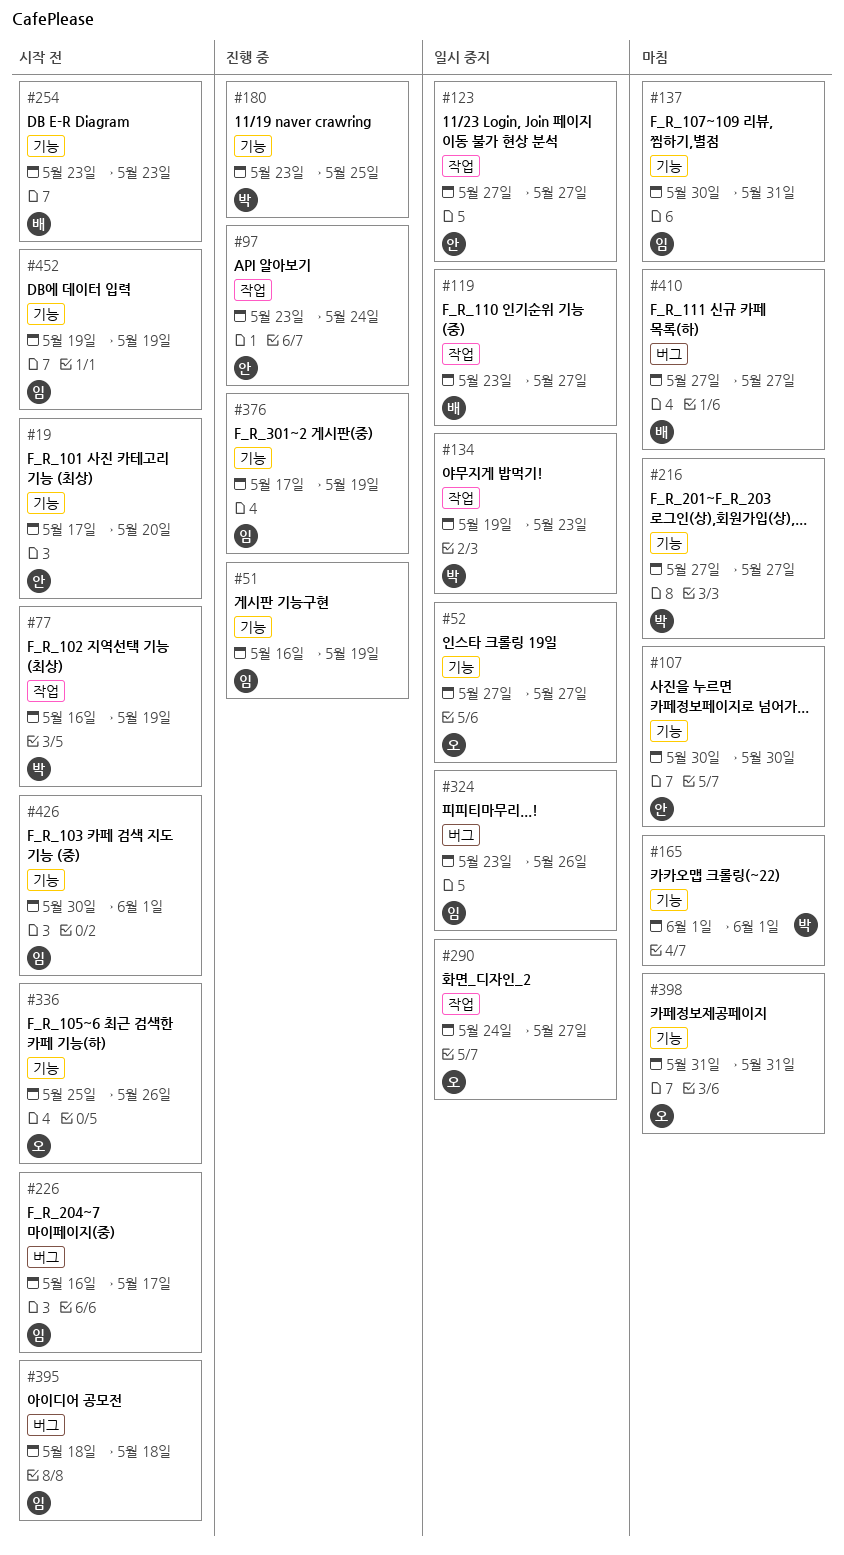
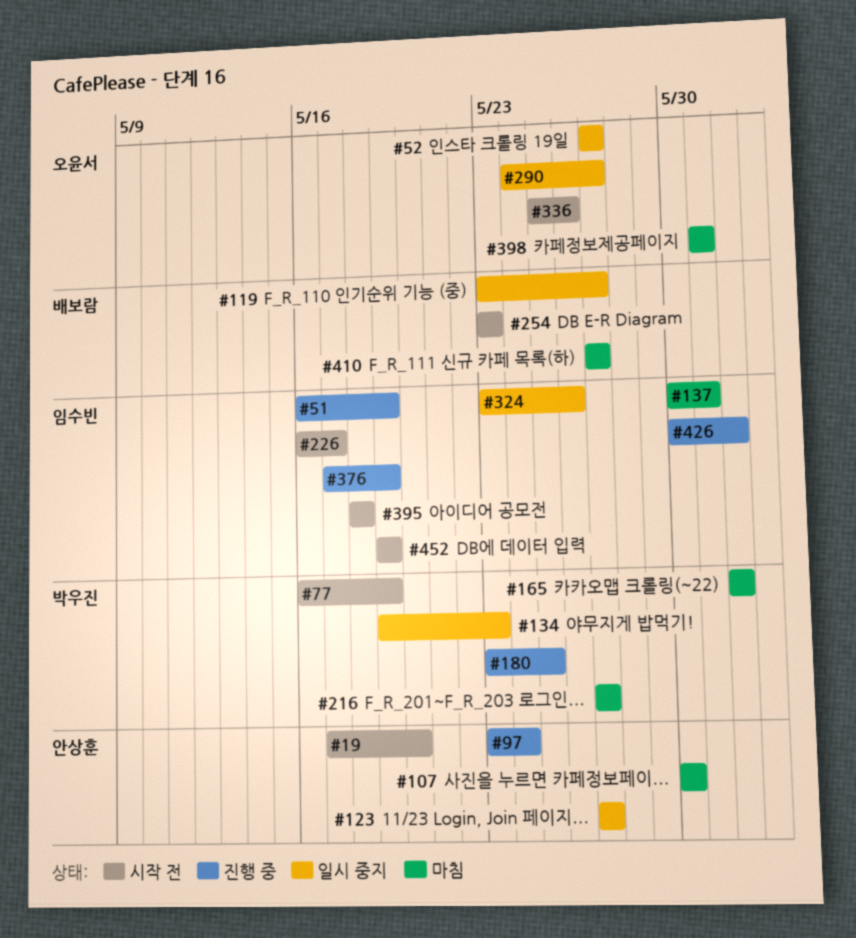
#426, status: 시작 전 -> 진행 중

